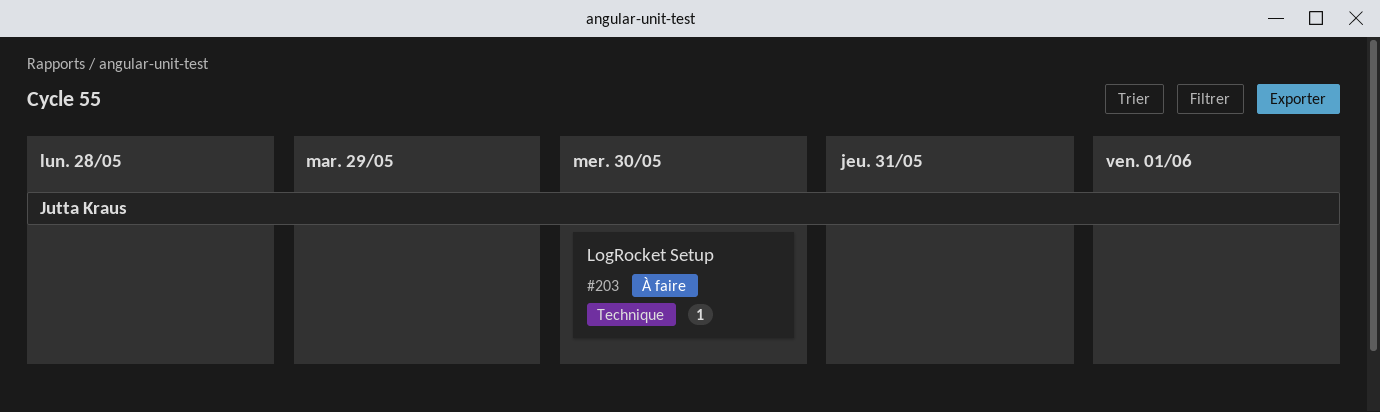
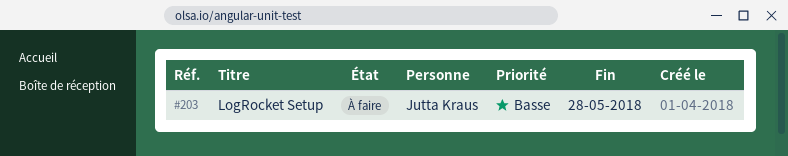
#203, due: May 30 -> May 28

